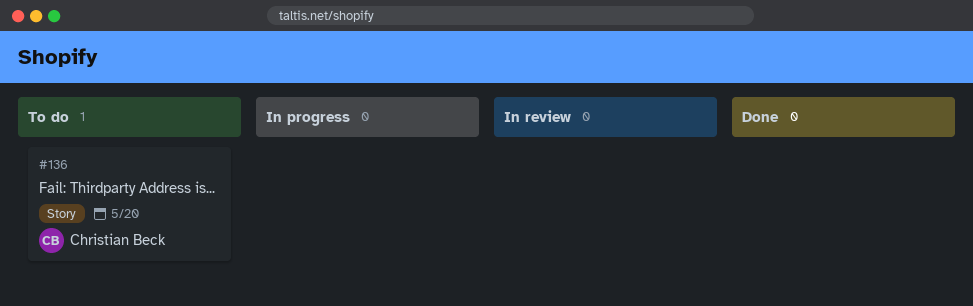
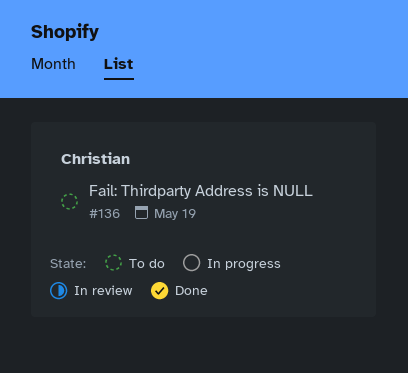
#136, due: May 20 -> May 19

